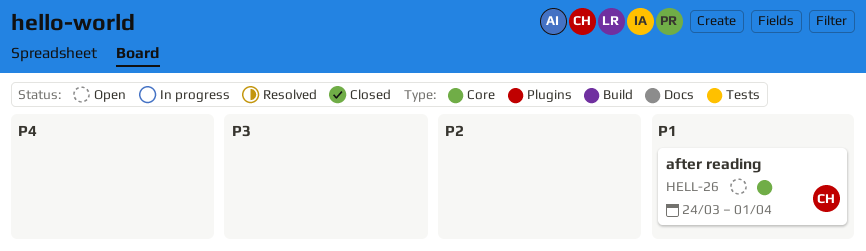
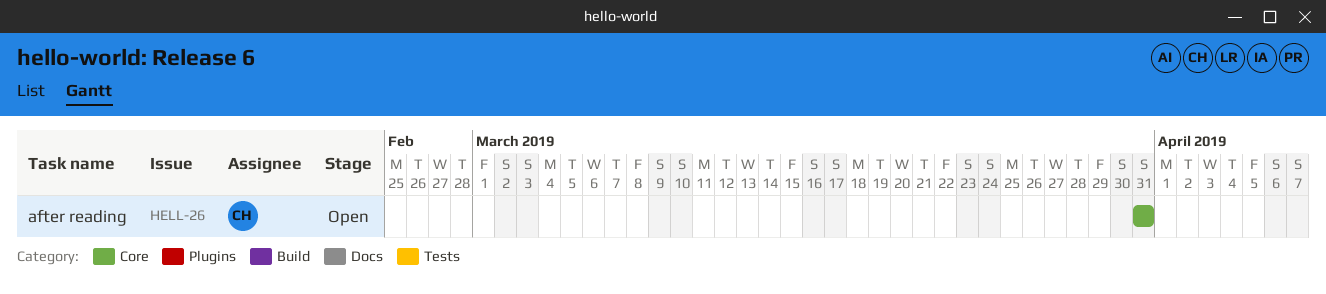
HELL-26, start: Mar 24 -> Mar 31
HELL-26, due: Apr 1 -> Mar 31

